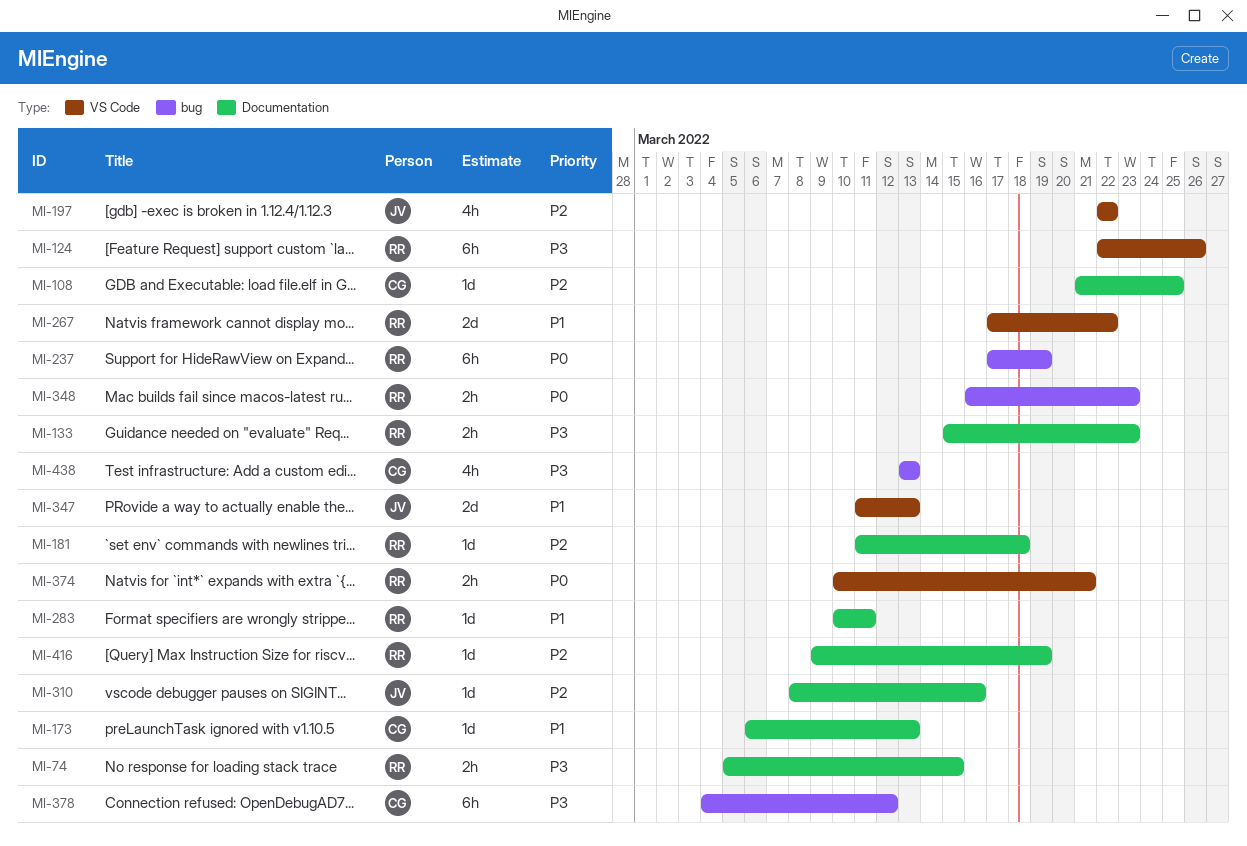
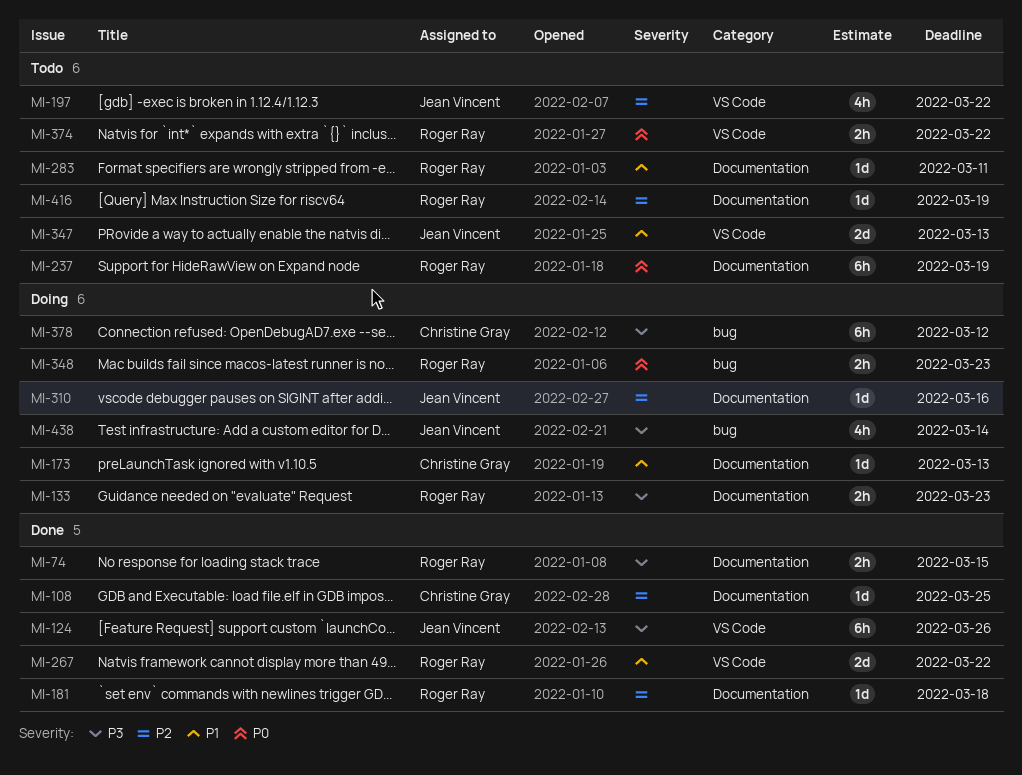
MI-124, owner: Roger Ray -> Jean Vincent
MI-237, label: bug -> Documentation
MI-374, due: Mar 21 -> Mar 22
MI-438, owner: Christine Gray -> Jean Vincent
MI-438, due: Mar 13 -> Mar 14

